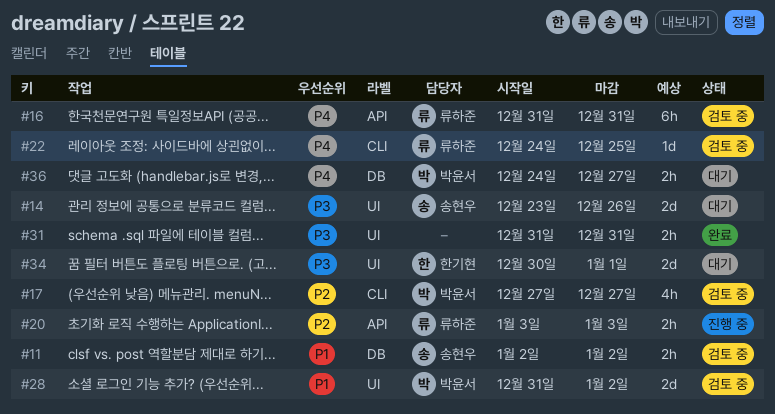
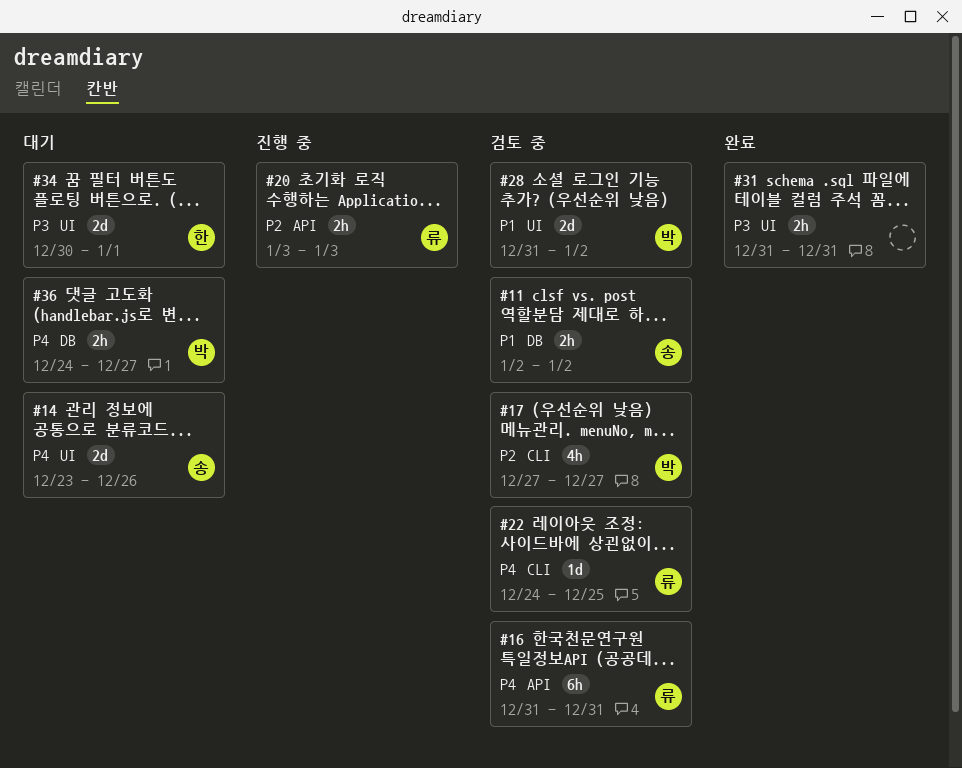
#14, priority: P3 -> P4

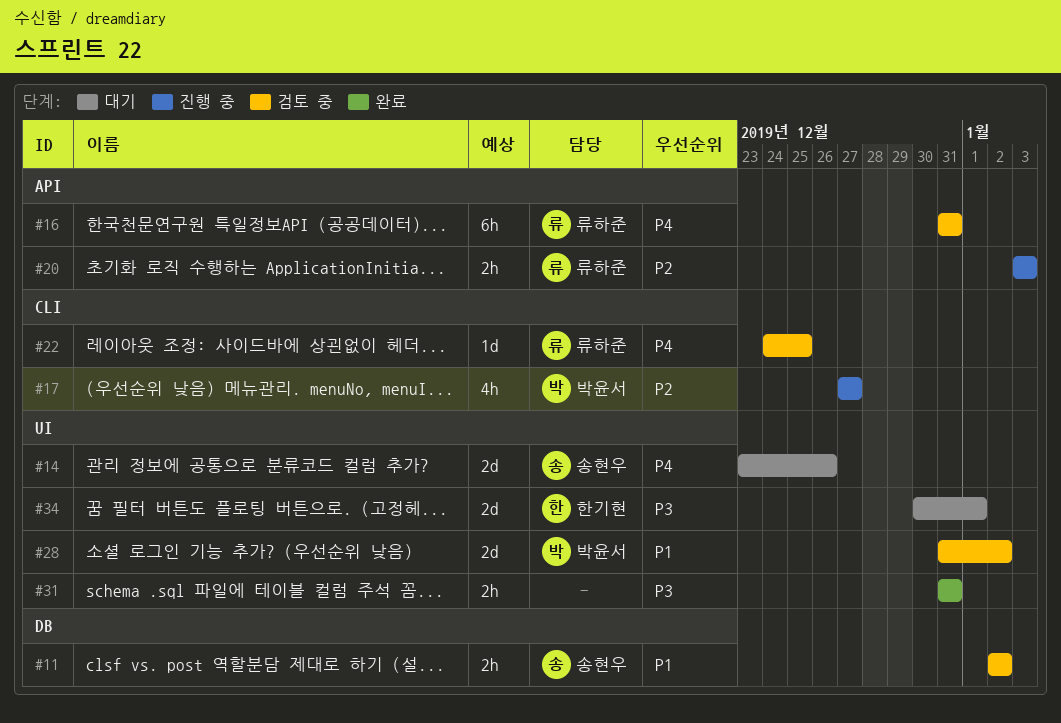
#17, status: 검토 중 -> 진행 중
#36: present -> none

